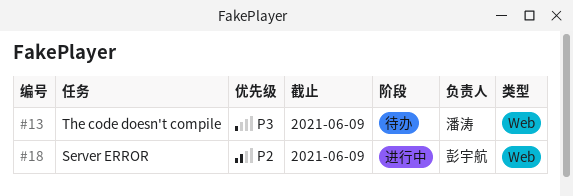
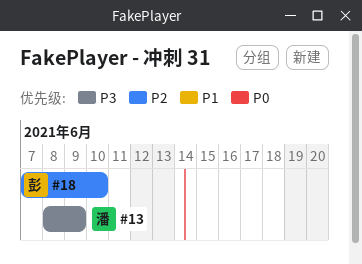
#18, due: Jun 9 -> Jun 10

